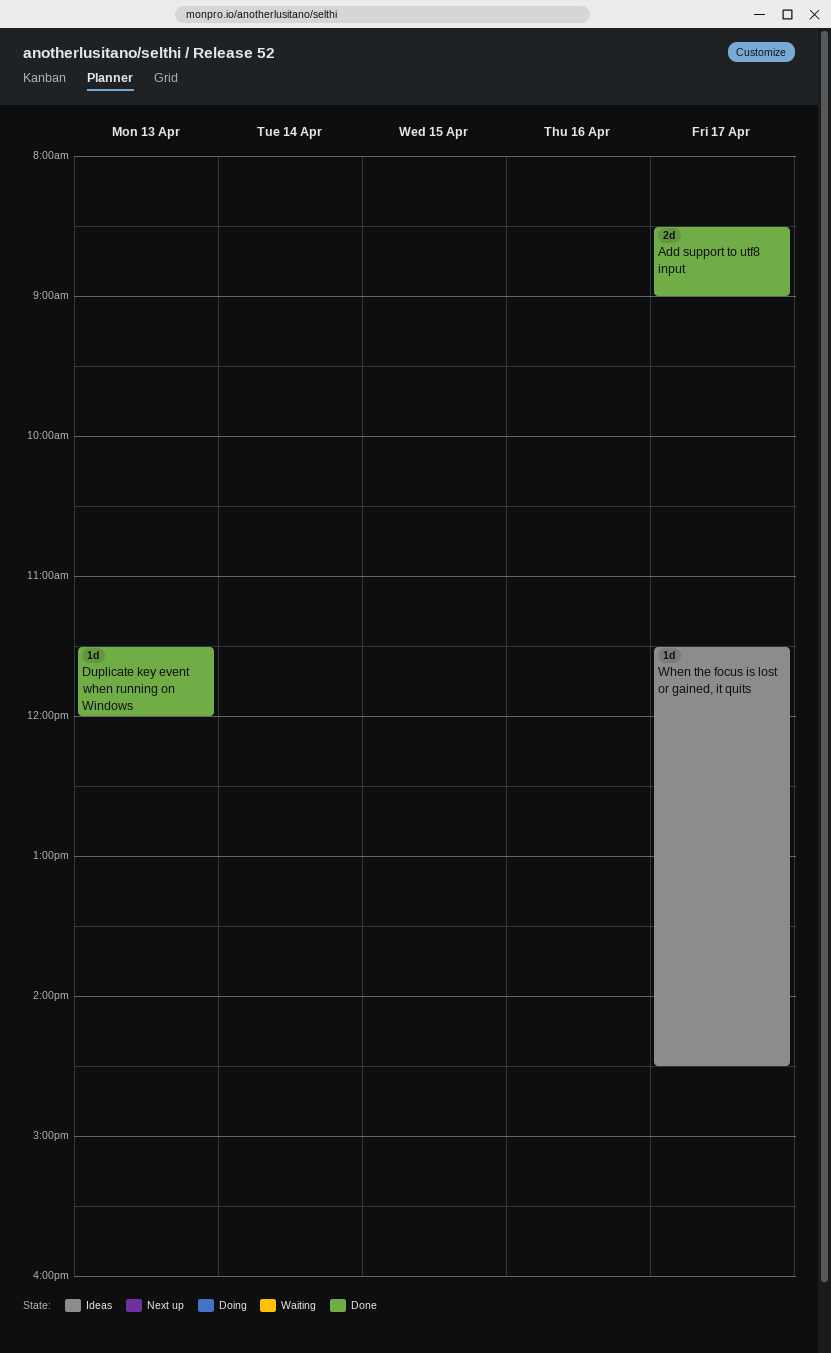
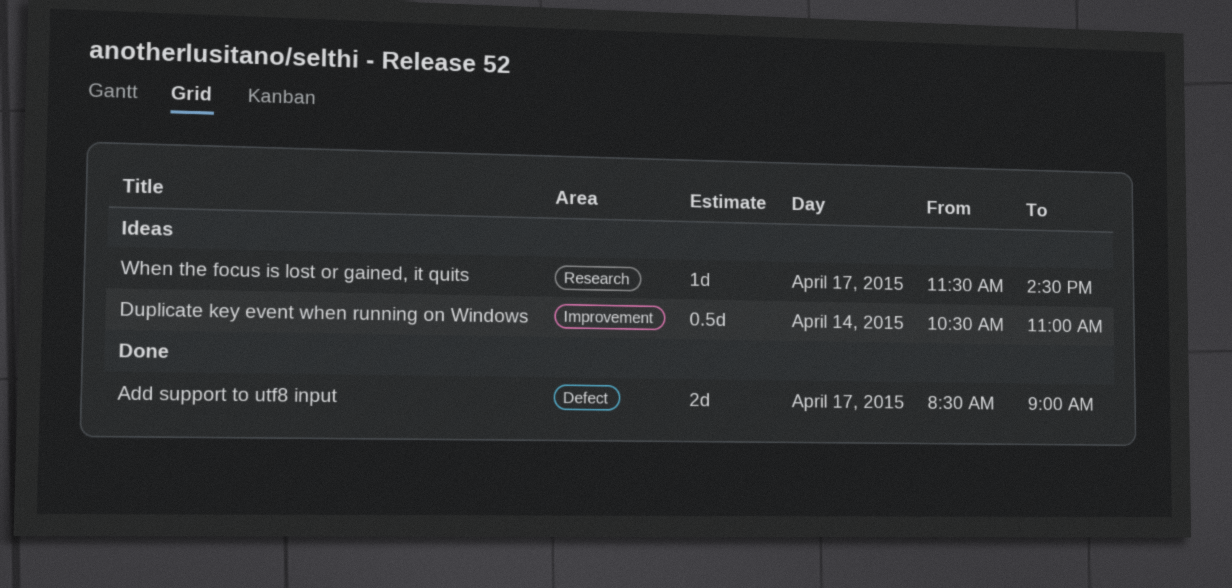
Duplicate key event when running on Windows, status: Done -> Ideas
Duplicate key event when running on Windows, estimate: 1d -> 0.5d
Duplicate key event when running on Windows, day: Apr 13 -> Apr 14
Duplicate key event when running on Windows, begins: 11:30 -> 10:30
Duplicate key event when running on Windows, ends: 12:00 -> 11:00

